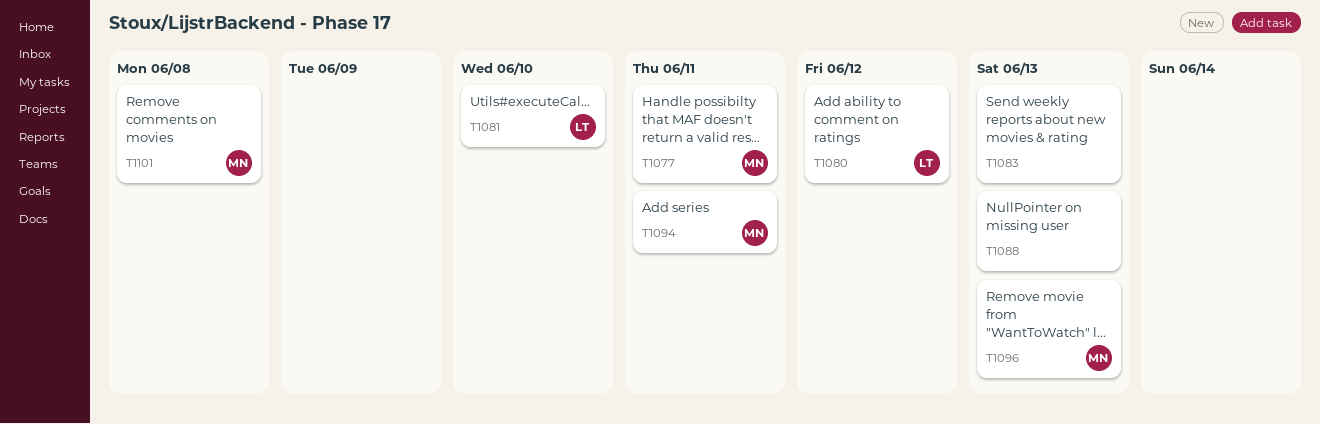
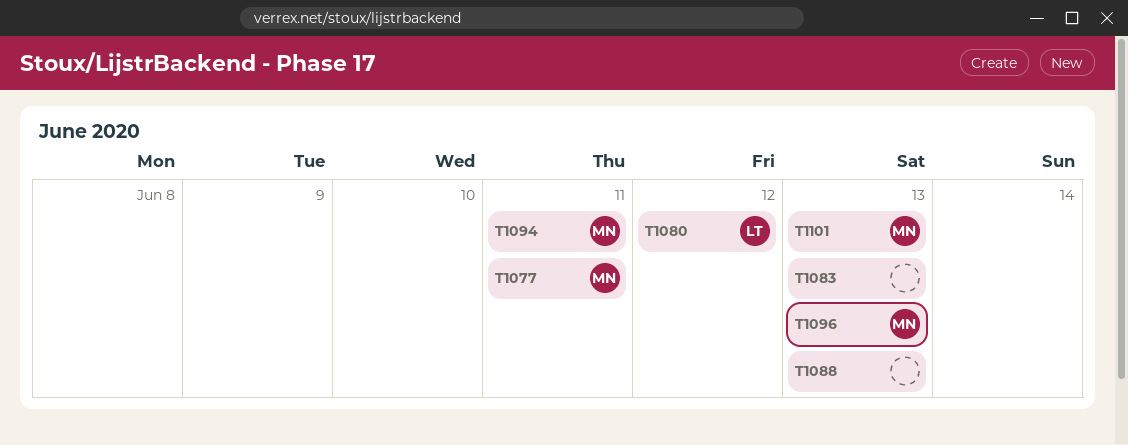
T1081: present -> none
T1101, due: Jun 8 -> Jun 13

